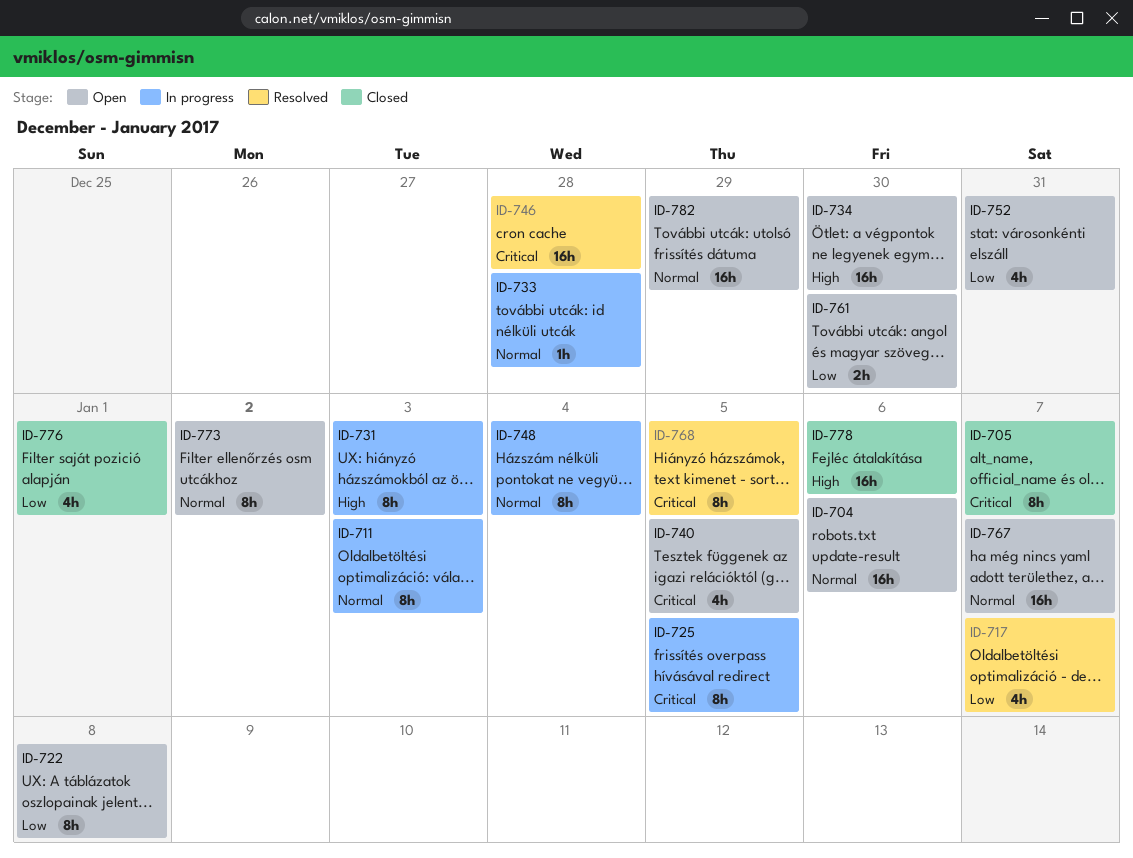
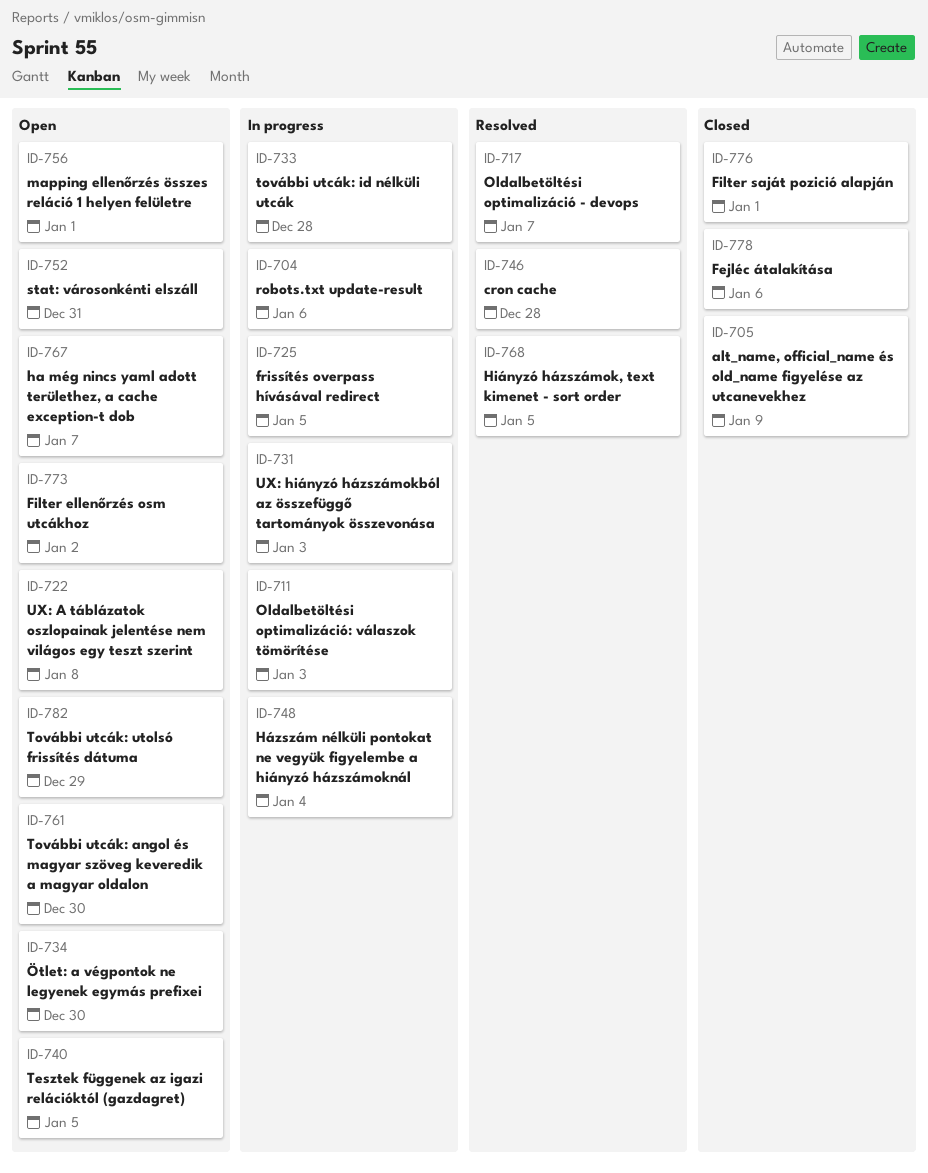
ID-704, status: Open -> In progress
ID-705, due: Jan 7 -> Jan 9
ID-756: none -> present

